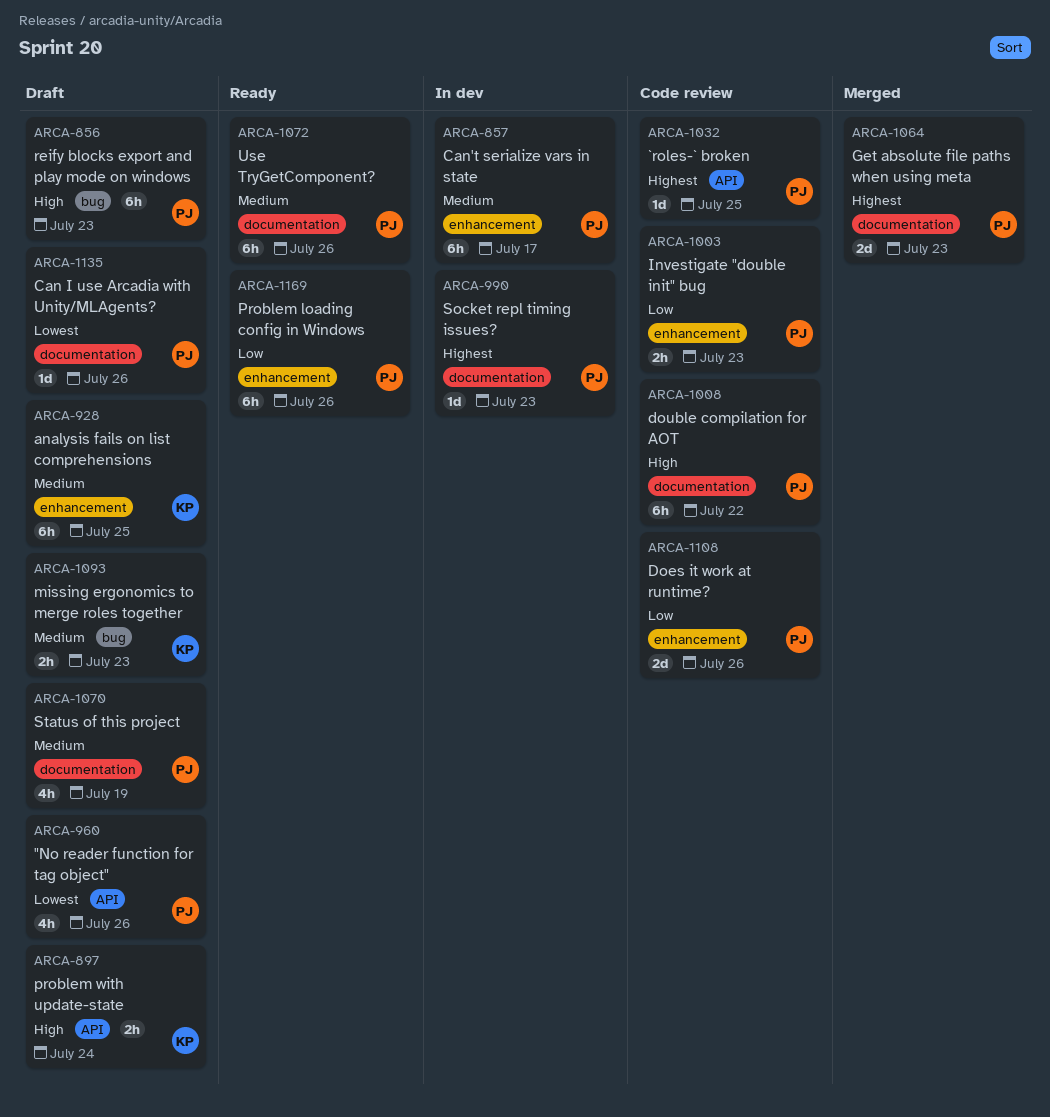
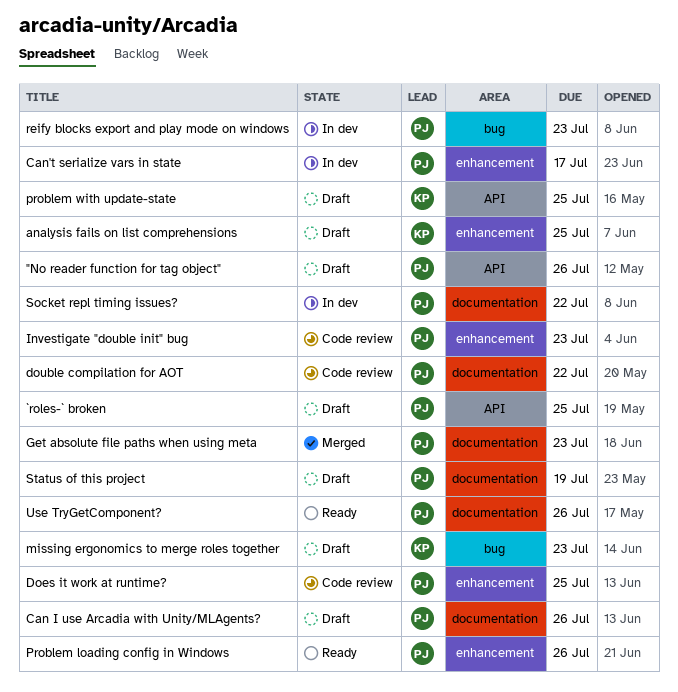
`roles-` broken, status: Code review -> Draft
Does it work at runtime?, due: Jul 26 -> Jul 25
problem with update-state, due: Jul 24 -> Jul 25
reify blocks export and play mode on windows, status: Draft -> In dev
Socket repl timing issues?, due: Jul 23 -> Jul 22

